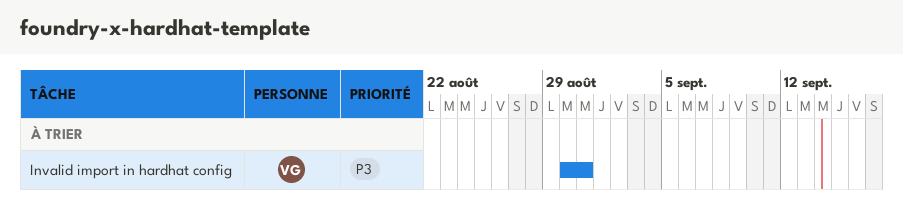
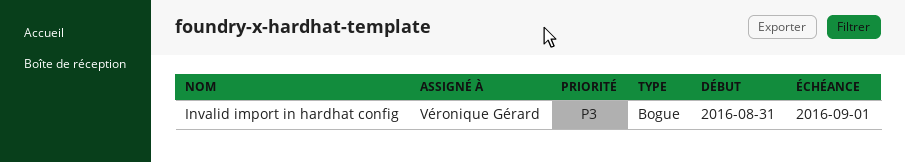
Invalid import in hardhat config, start: Aug 30 -> Aug 31
Invalid import in hardhat config, due: Aug 31 -> Sep 1

